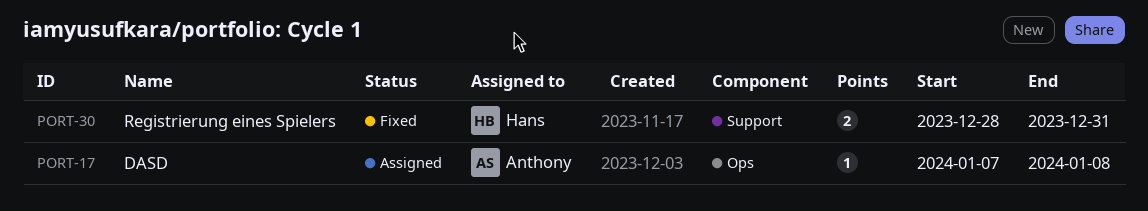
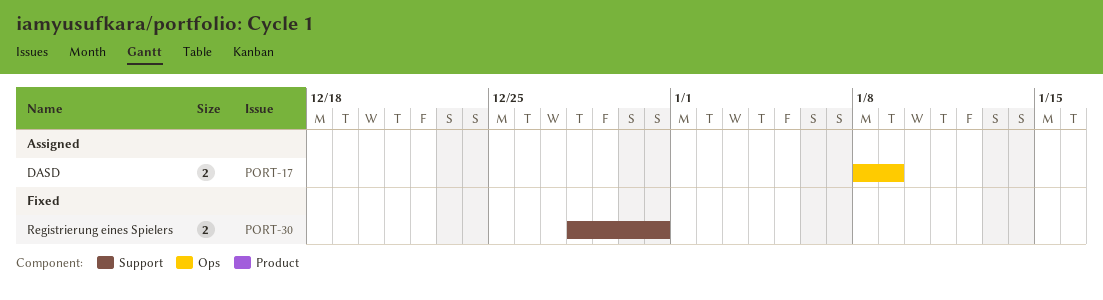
PORT-17, estimate: 1 -> 2
PORT-17, start: Jan 7 -> Jan 8
PORT-17, due: Jan 8 -> Jan 9

